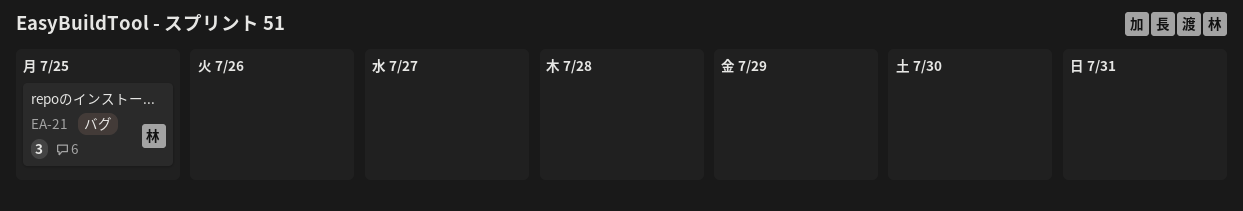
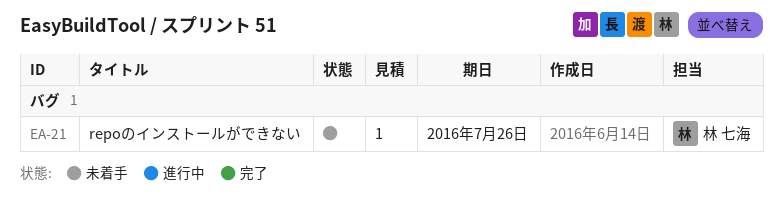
EA-21, estimate: 3 -> 1
EA-21, due: Jul 25 -> Jul 26

